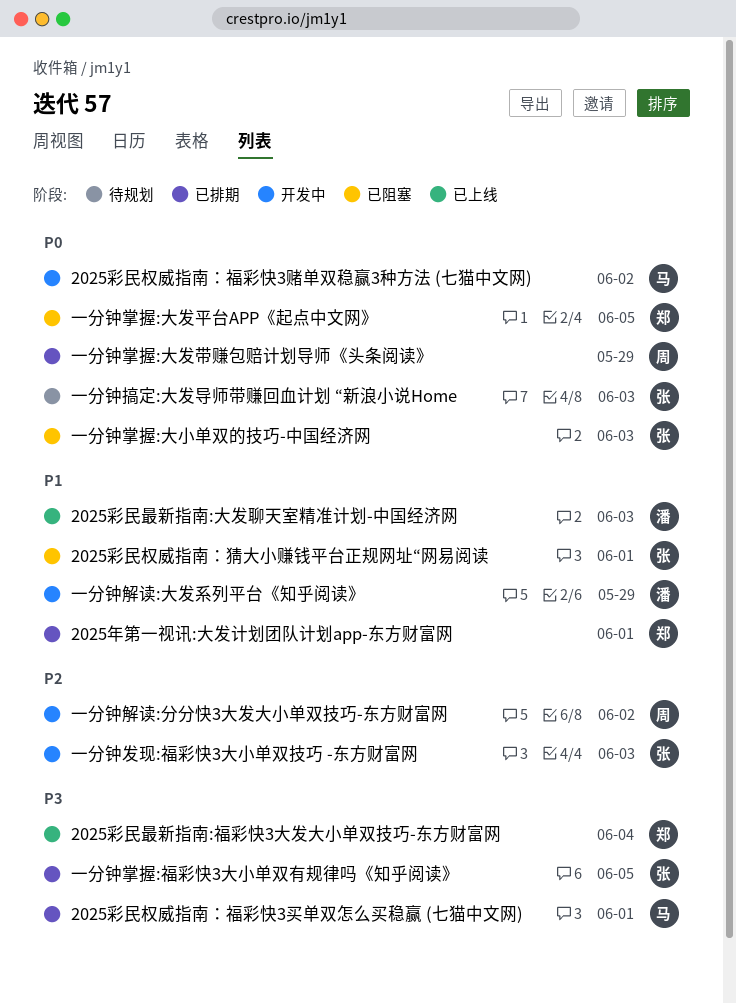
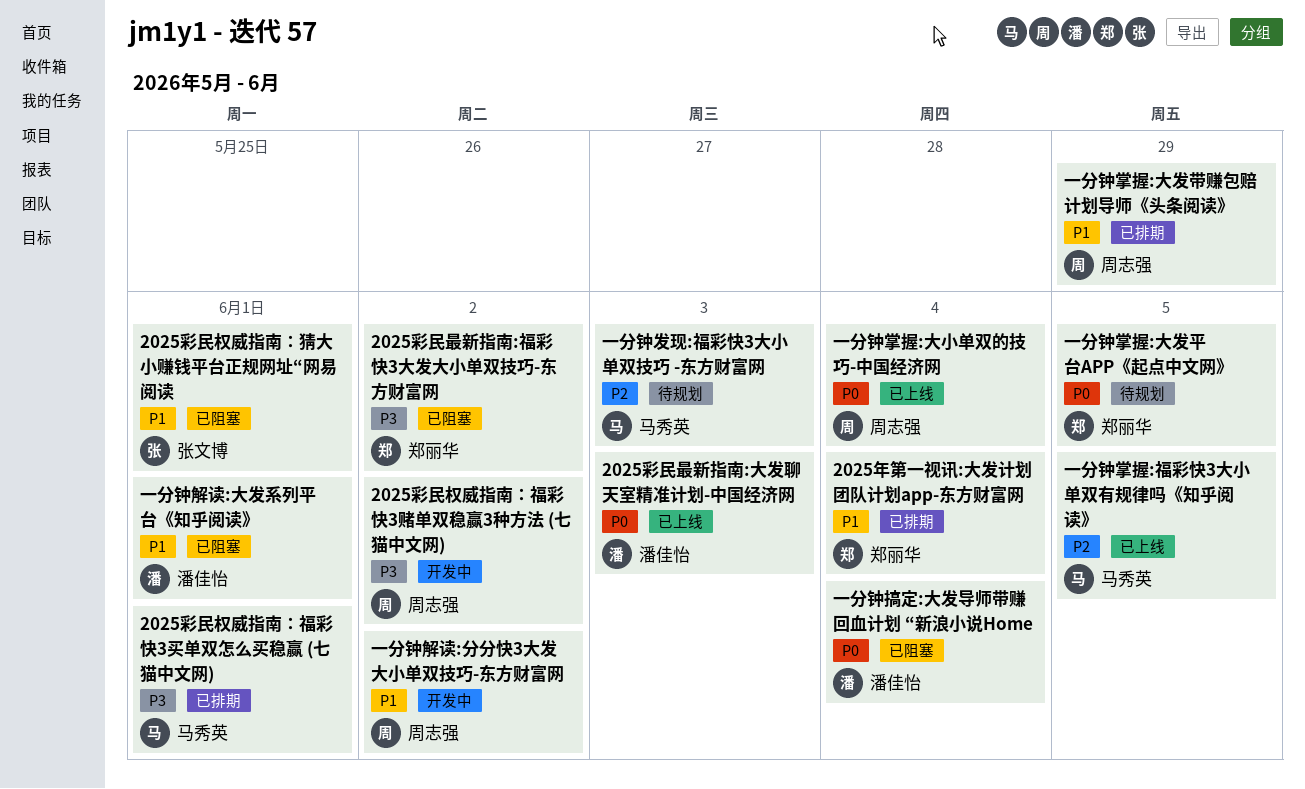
2025年第一视讯:大发计划团队计划app-东方财富网, due: Jun 1 -> Jun 4
2025彩民最新指南:大发聊天室精准计划-中国经济网, priority: P1 -> P0
2025彩民最新指南:福彩快3大发大小单双技巧-东方财富网, status: 已上线 -> 已阻塞
2025彩民最新指南:福彩快3大发大小单双技巧-东方财富网, due: Jun 4 -> Jun 2
2025彩民权威指南：福彩快3赌单双稳赢3种方法 (七猫中文网), owner: 马秀英 -> 周志强
2025彩民权威指南：福彩快3赌单双稳赢3种方法 (七猫中文网), priority: P0 -> P3
一分钟发现:福彩快3大小单双技巧 -东方财富网, status: 开发中 -> 待规划
一分钟发现:福彩快3大小单双技巧 -东方财富网, owner: 张文博 -> 马秀英
一分钟掌握:大发带赚包赔计划导师《头条阅读》, priority: P0 -> P1
一分钟掌握:大发平台APP《起点中文网》, status: 已阻塞 -> 待规划
一分钟掌握:大小单双的技巧-中国经济网, status: 已阻塞 -> 已上线
一分钟掌握:大小单双的技巧-中国经济网, owner: 张文博 -> 周志强
一分钟掌握:大小单双的技巧-中国经济网, due: Jun 3 -> Jun 4
一分钟掌握:福彩快3大小单双有规律吗《知乎阅读》, status: 已排期 -> 已上线
一分钟掌握:福彩快3大小单双有规律吗《知乎阅读》, owner: 张文博 -> 马秀英
一分钟掌握:福彩快3大小单双有规律吗《知乎阅读》, priority: P3 -> P2
一分钟搞定:大发导师带赚回血计划 “新浪小说Home, status: 待规划 -> 已阻塞
一分钟搞定:大发导师带赚回血计划 “新浪小说Home, owner: 张文博 -> 潘佳怡
一分钟搞定:大发导师带赚回血计划 “新浪小说Home, due: Jun 3 -> Jun 4
一分钟解读:分分快3大发大小单双技巧-东方财富网, priority: P2 -> P1
一分钟解读:大发系列平台《知乎阅读》, status: 开发中 -> 已阻塞
一分钟解读:大发系列平台《知乎阅读》, due: May 29 -> Jun 1

